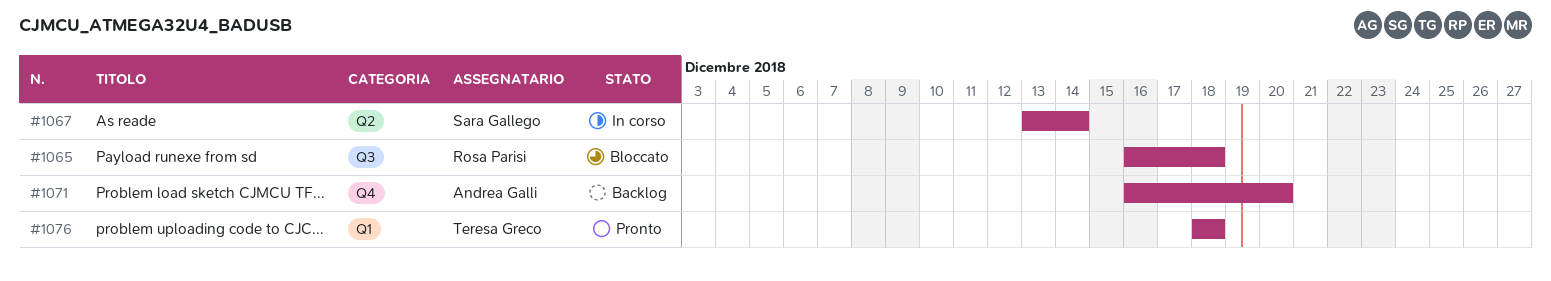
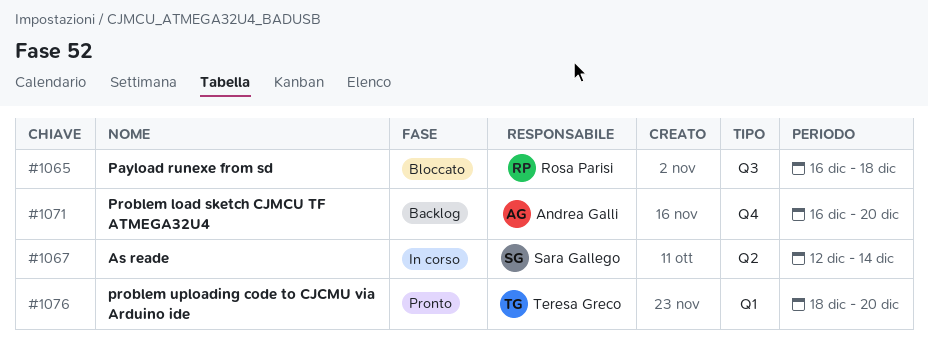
#1067, start: Dec 13 -> Dec 12
#1076, due: Dec 18 -> Dec 20

